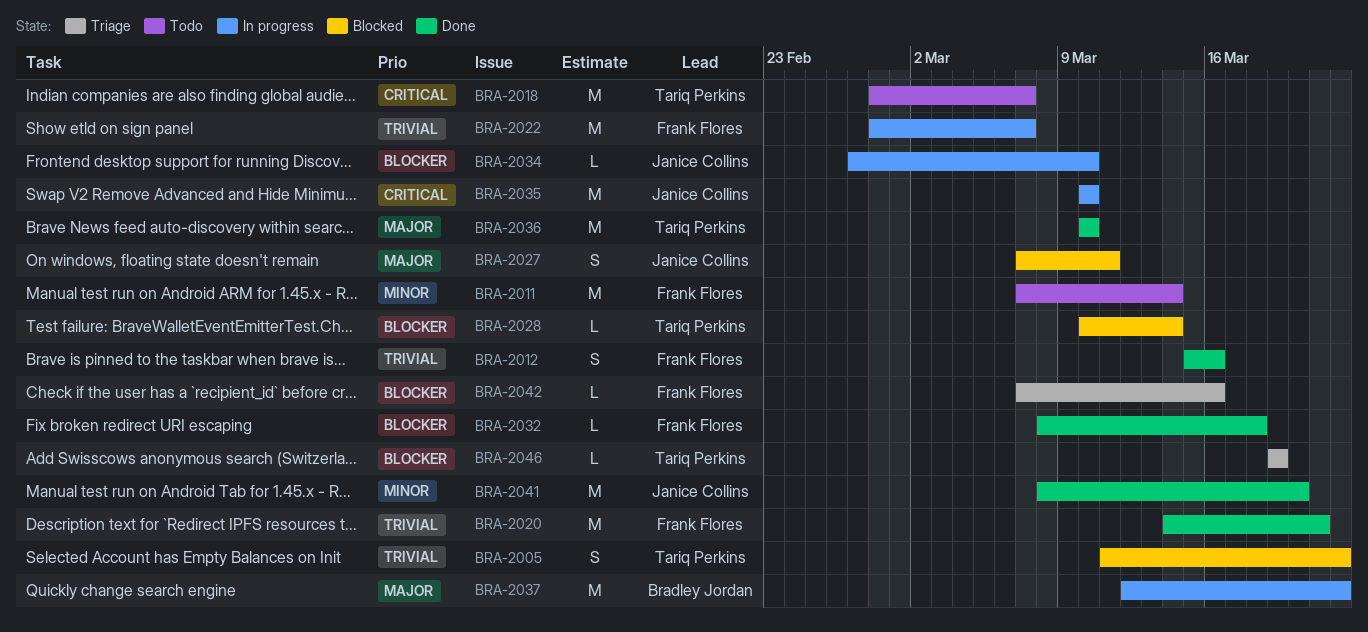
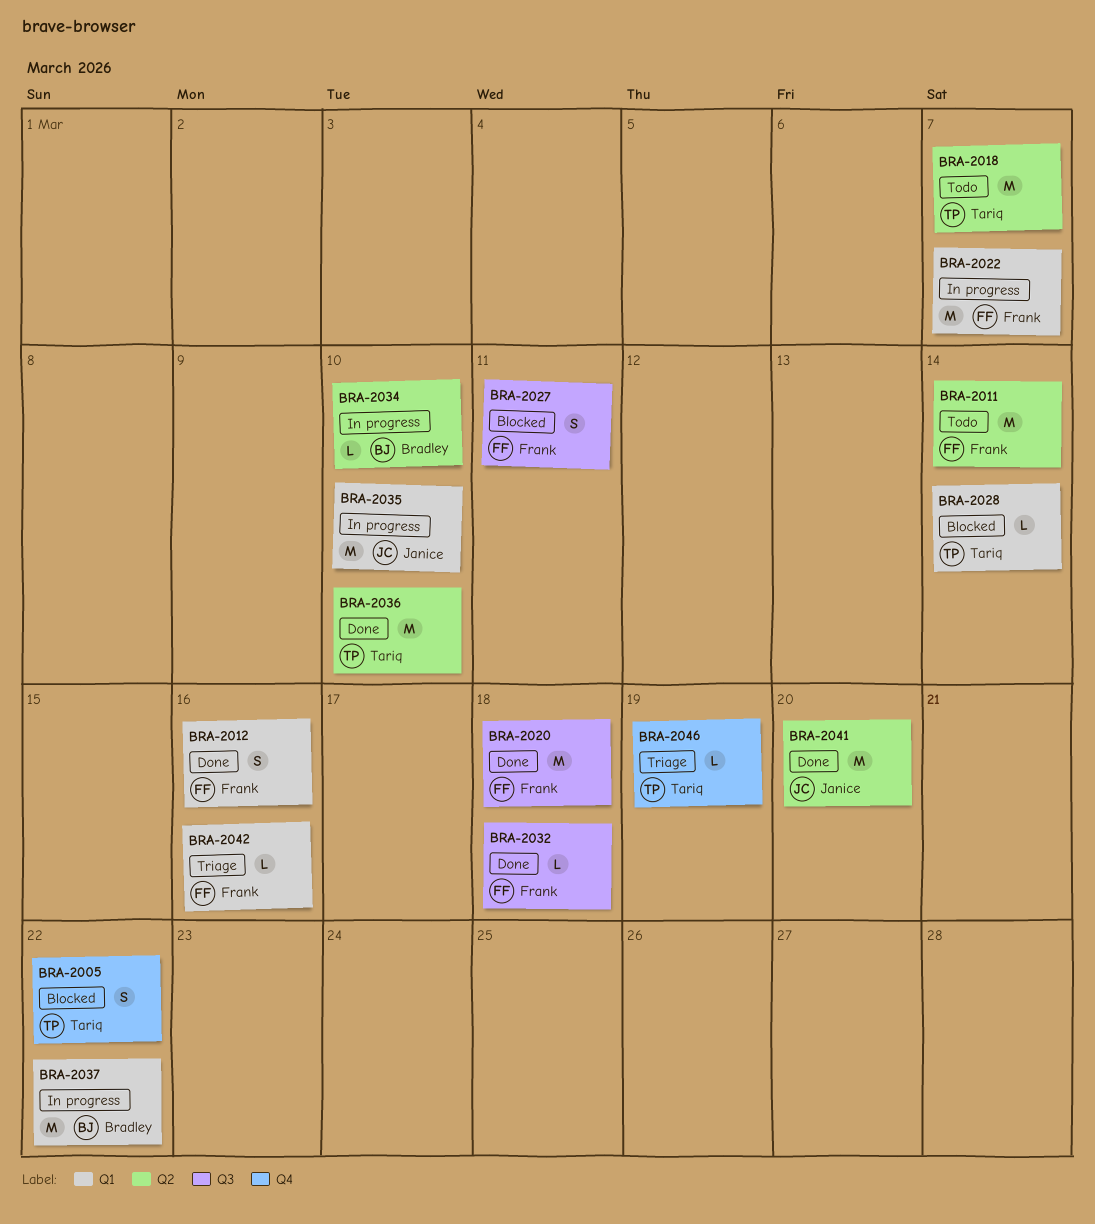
BRA-2020, due: Mar 21 -> Mar 18
BRA-2027, owner: Janice Collins -> Frank Flores
BRA-2034, owner: Janice Collins -> Bradley Jordan

